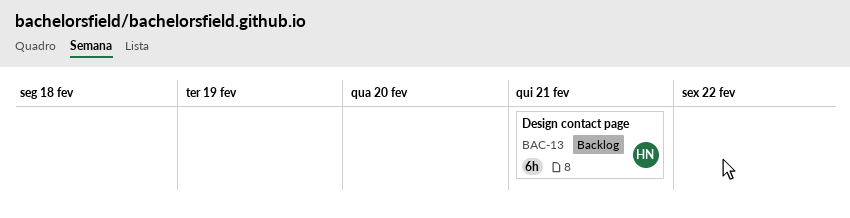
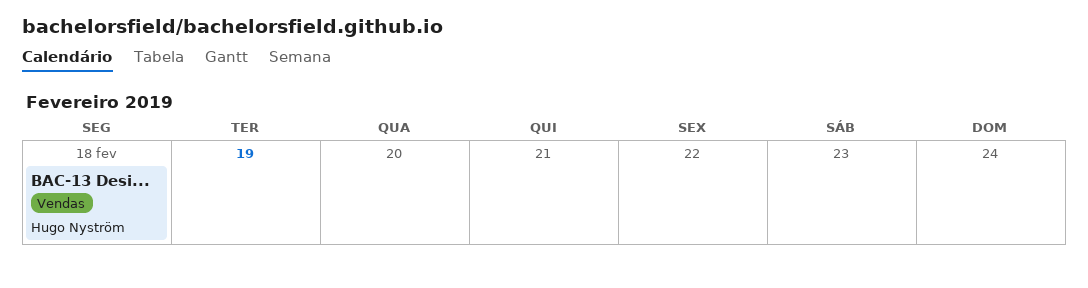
BAC-13, due: Feb 21 -> Feb 18

